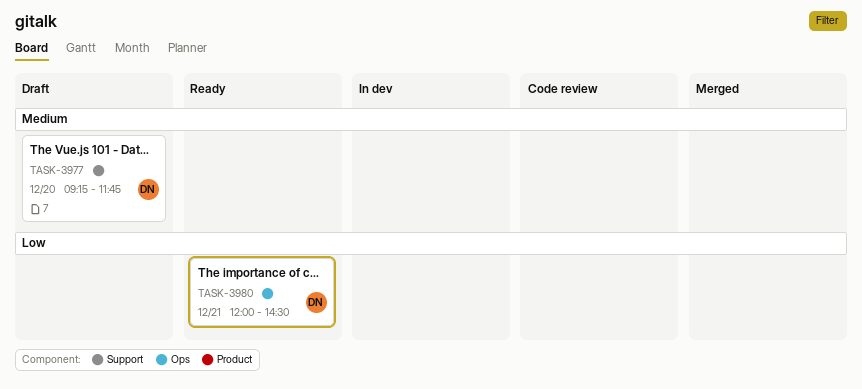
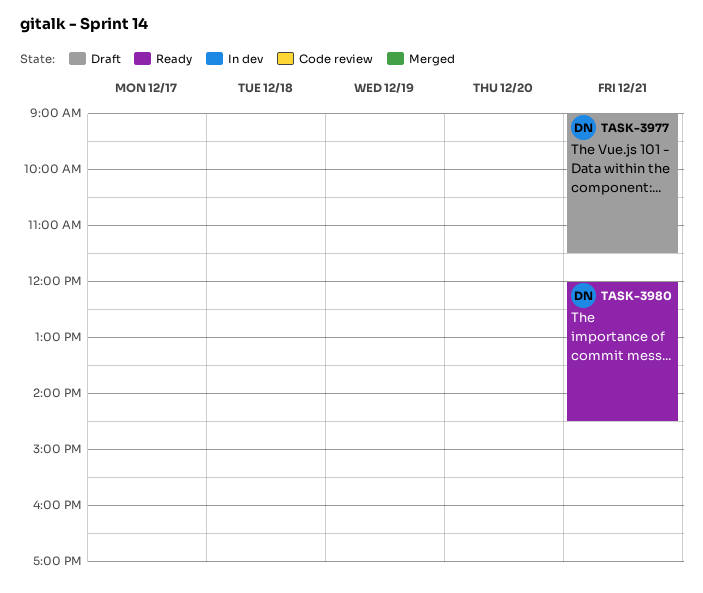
TASK-3977, day: Dec 20 -> Dec 21
TASK-3977, begins: 09:15 -> 09:00
TASK-3977, ends: 11:45 -> 11:30

